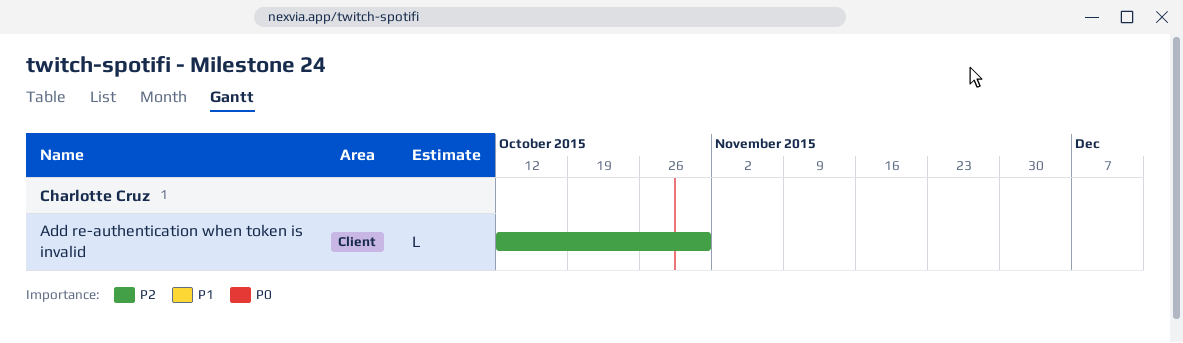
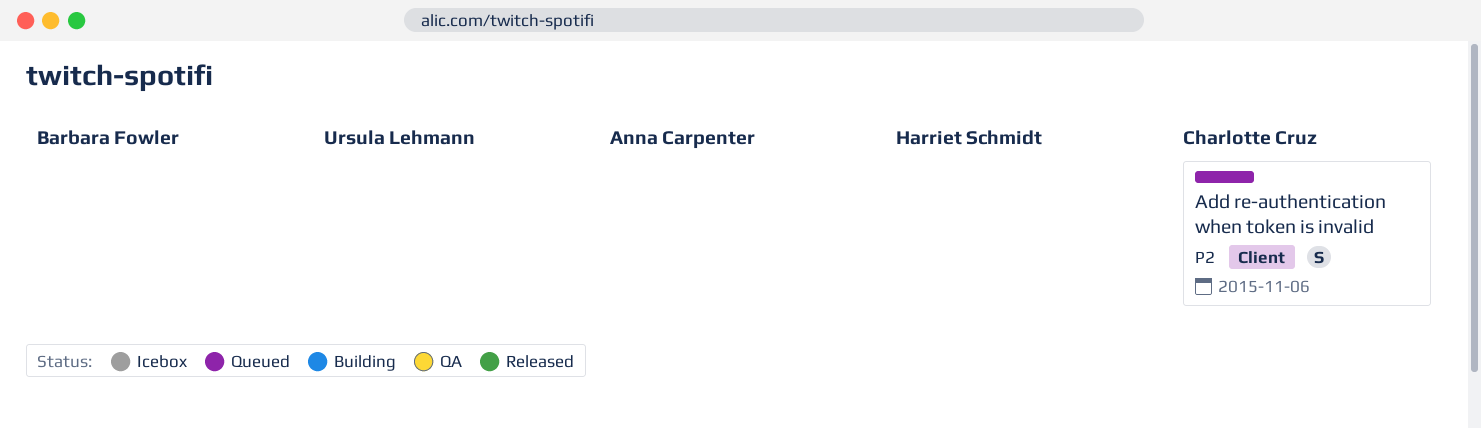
Add re-authentication when token is invalid, estimate: L -> S
Add re-authentication when token is invalid, due: Oct 30 -> Nov 6

